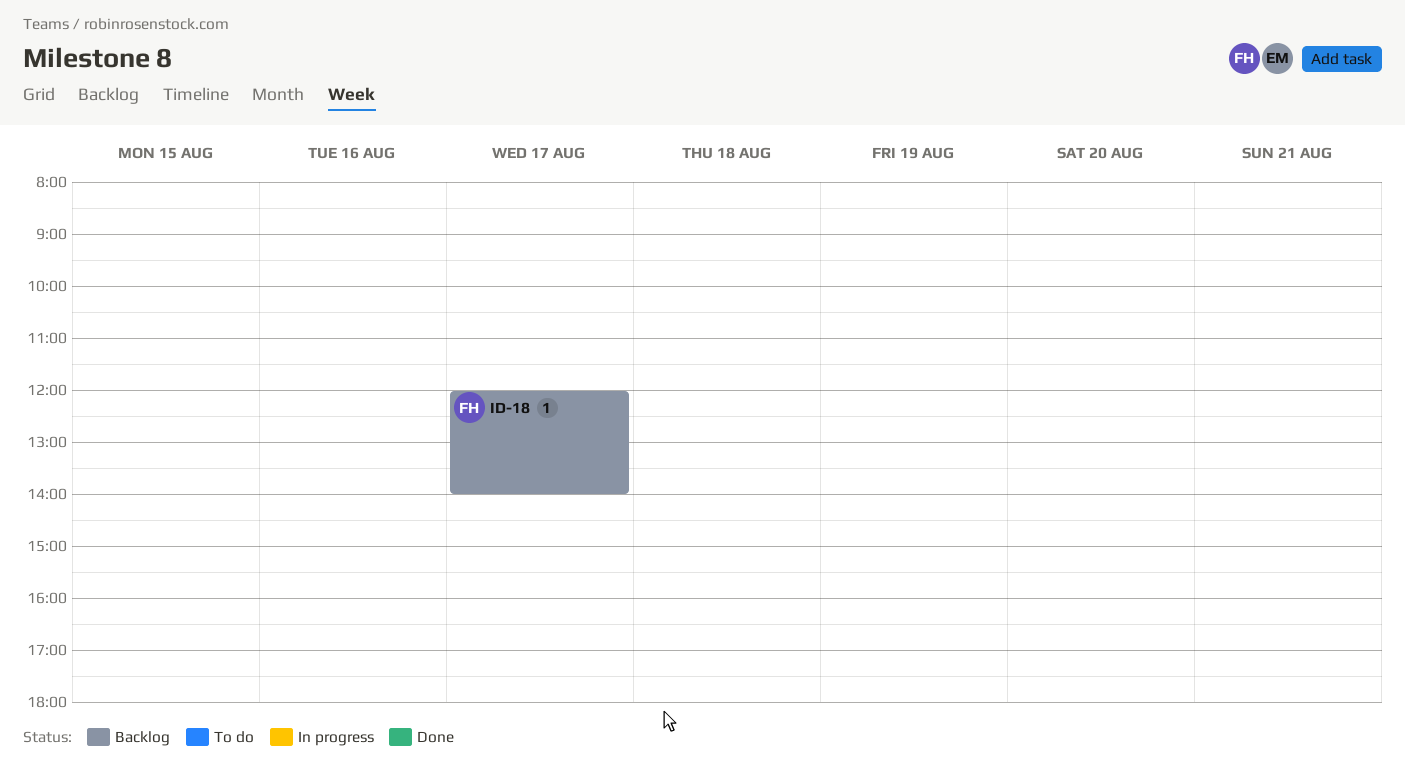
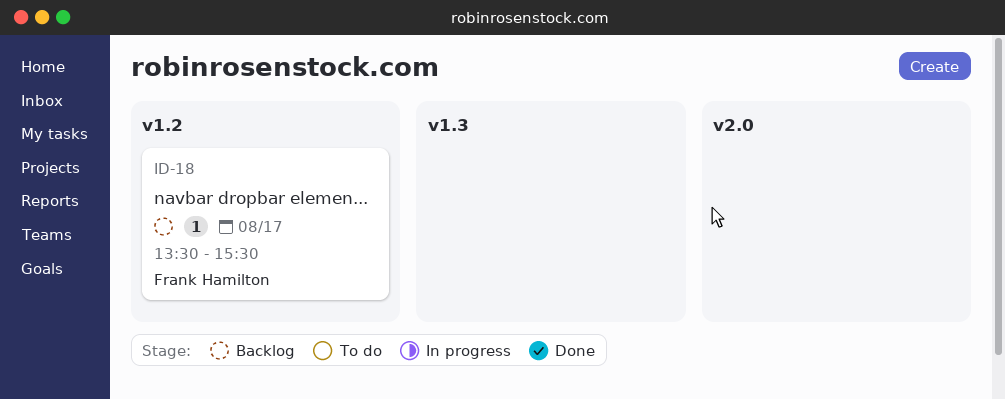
ID-18, begins: 12:00 -> 13:30
ID-18, ends: 14:00 -> 15:30

